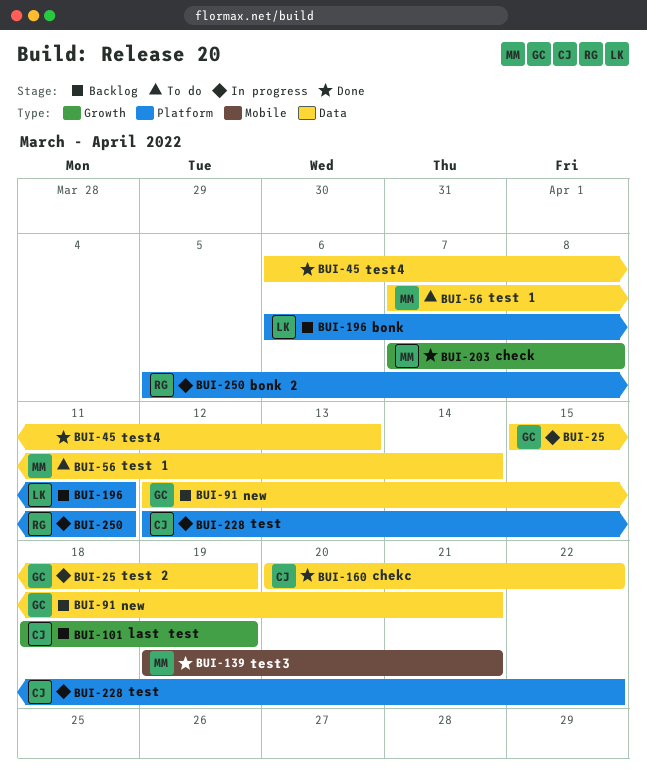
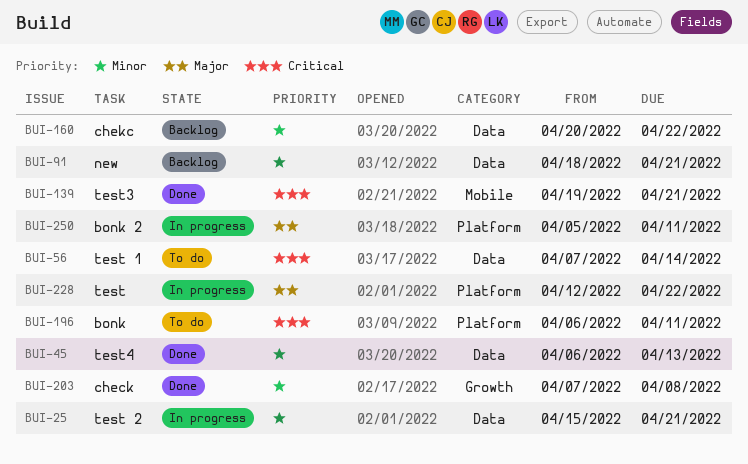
BUI-25, due: Apr 19 -> Apr 21
BUI-91, start: Apr 12 -> Apr 18
BUI-101: present -> none
BUI-160, status: Done -> Backlog
BUI-196, status: Backlog -> To do

